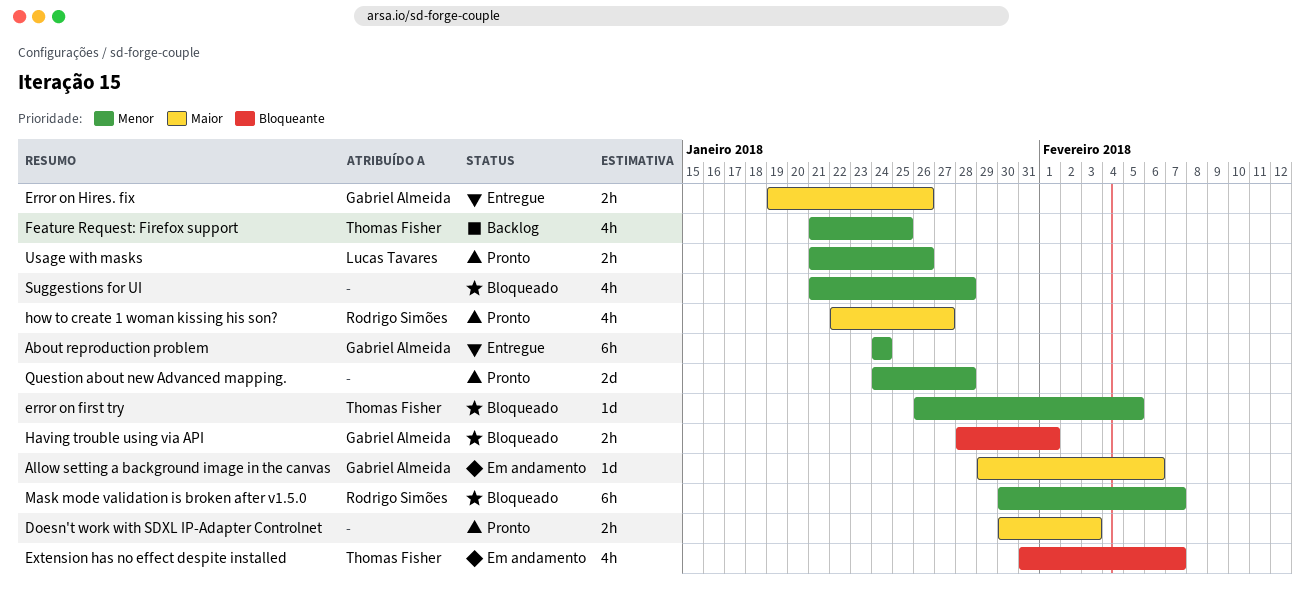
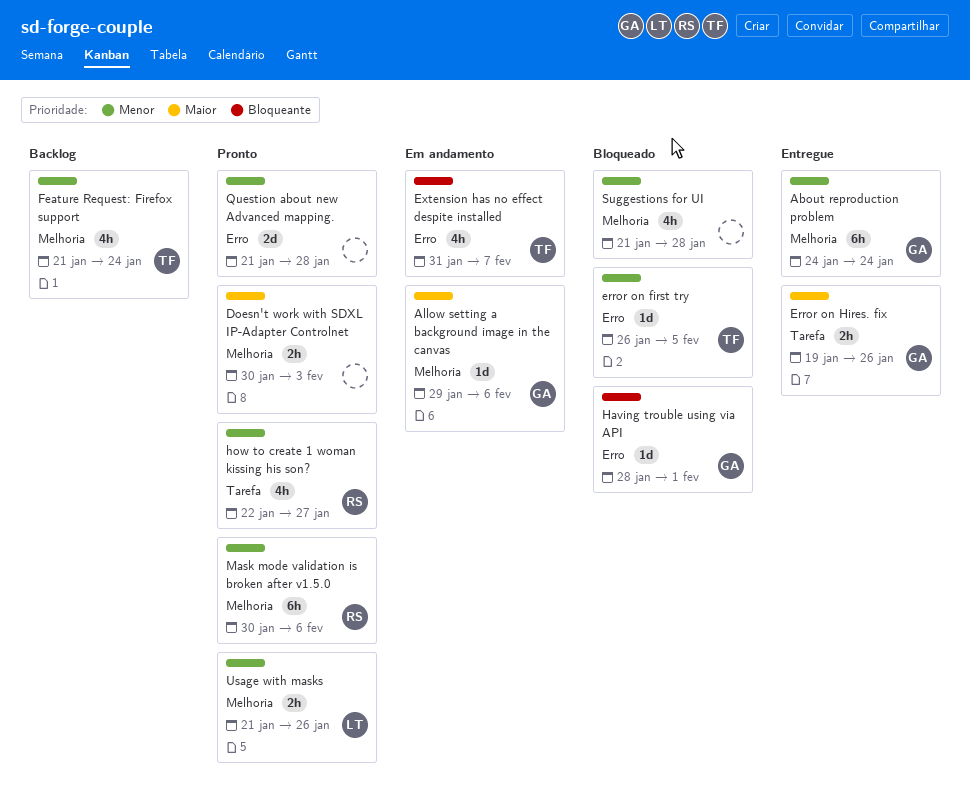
Feature Request: Firefox support, due: Jan 25 -> Jan 24
Having trouble using via API, estimate: 2h -> 1d
how to create 1 woman kissing his son?, priority: Maior -> Menor
Mask mode validation is broken after v1.5.0, status: Bloqueado -> Pronto
Mask mode validation is broken after v1.5.0, due: Feb 7 -> Feb 6
Question about new Advanced mapping., start: Jan 24 -> Jan 21

